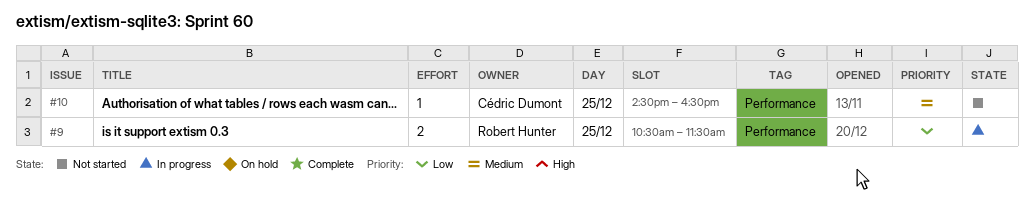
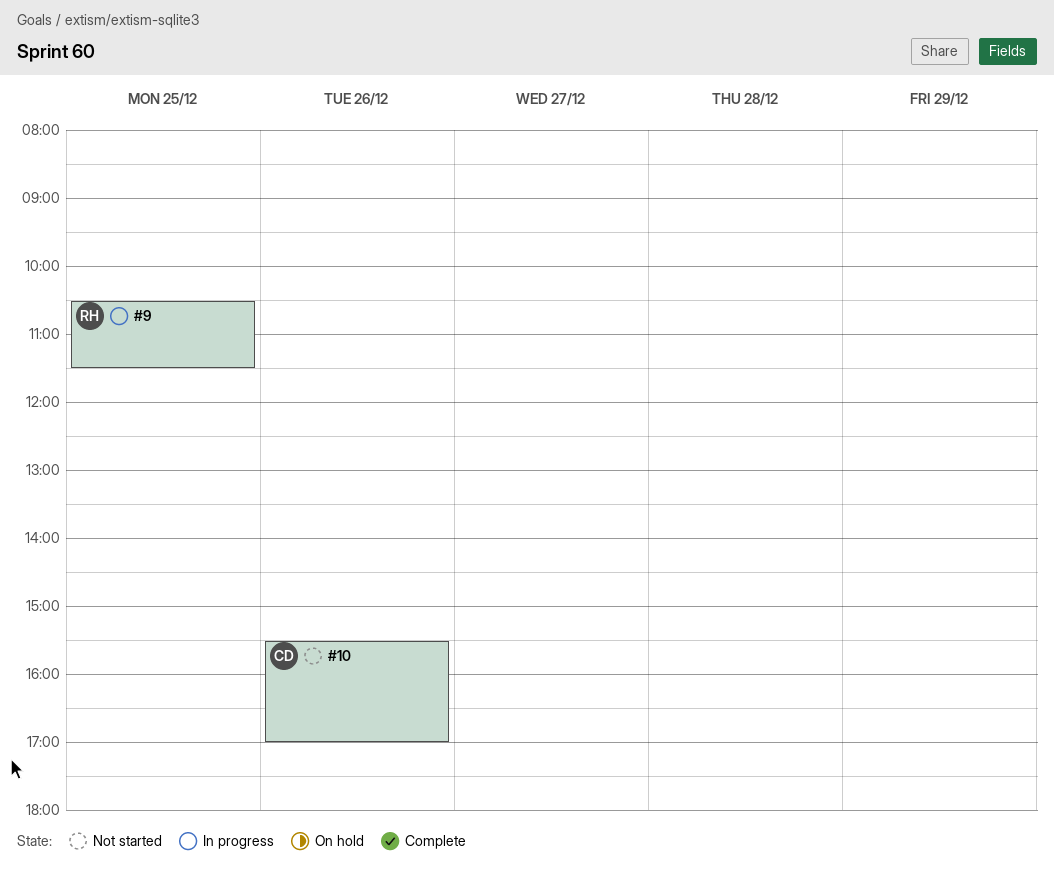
#10, day: Dec 25 -> Dec 26
#10, begins: 14:30 -> 15:30
#10, ends: 16:30 -> 17:00

